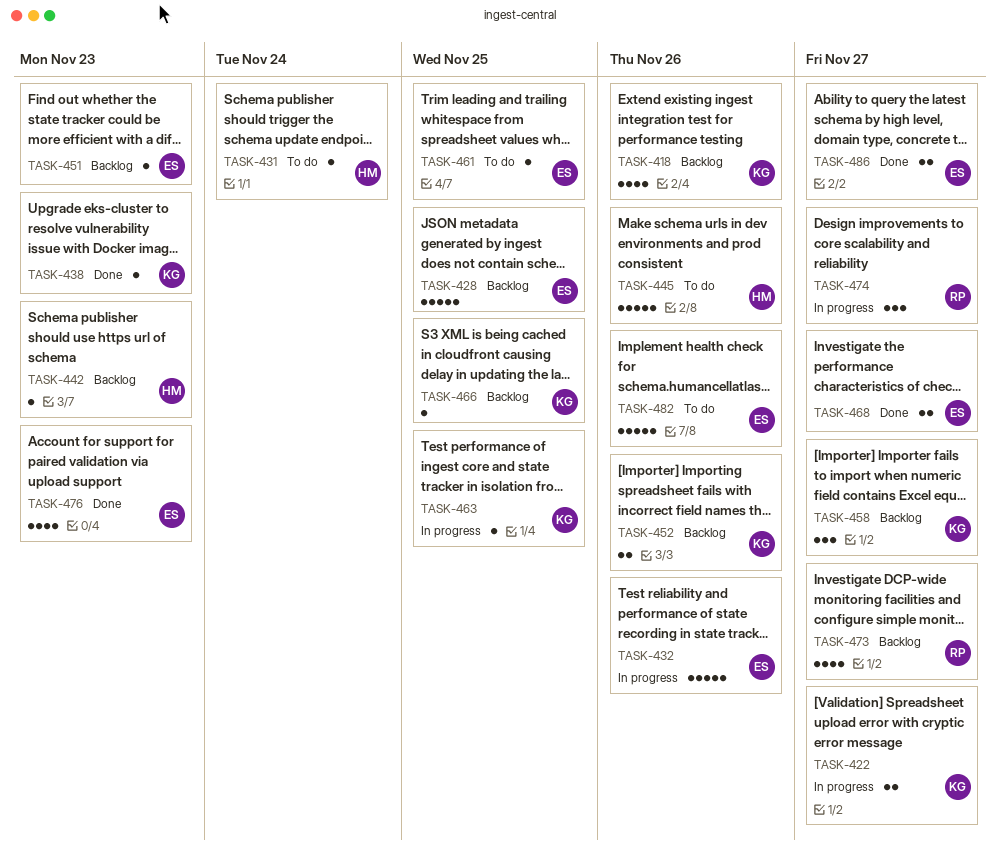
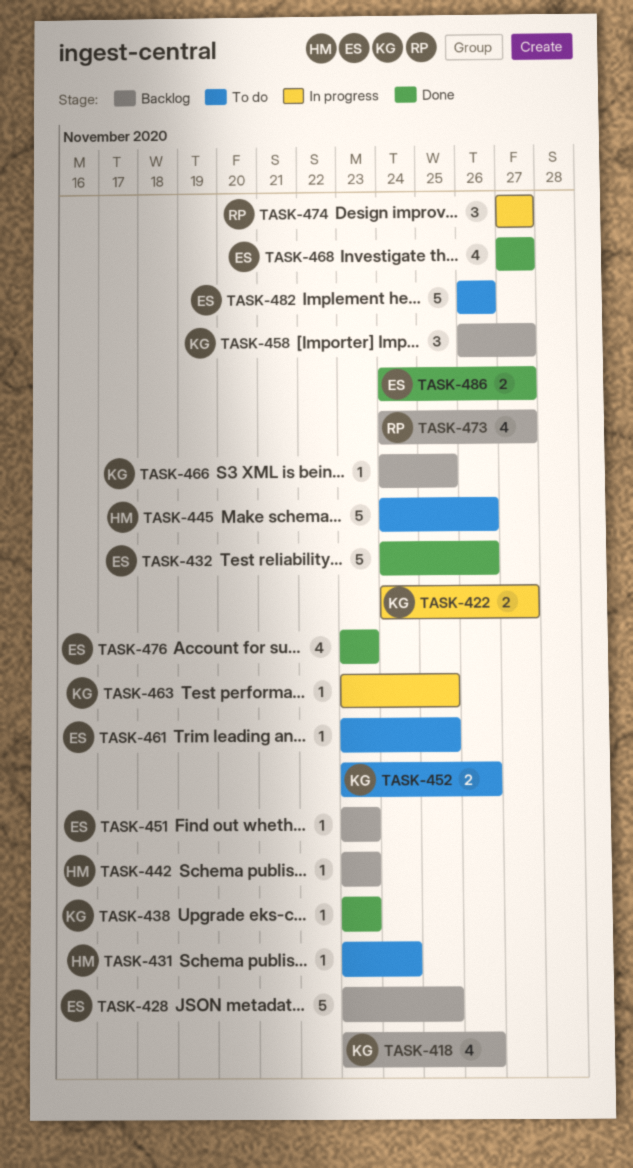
TASK-432, status: In progress -> Done
TASK-452, status: Backlog -> To do
TASK-468, estimate: 2 -> 4

